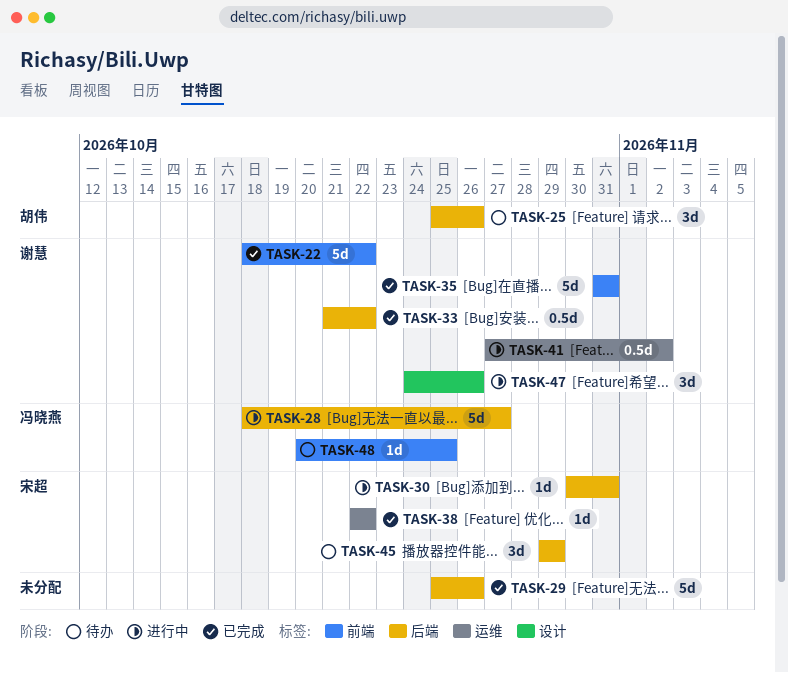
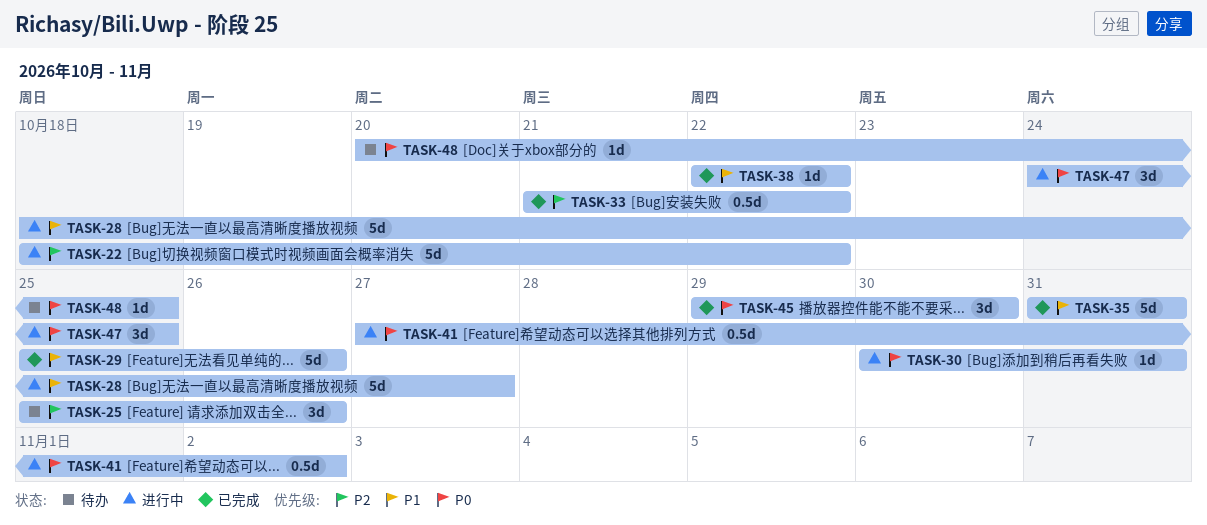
TASK-22, status: 已完成 -> 进行中
TASK-45, status: 待办 -> 已完成
TASK-45, due: Oct 29 -> Oct 30
TASK-47, due: Oct 26 -> Oct 25

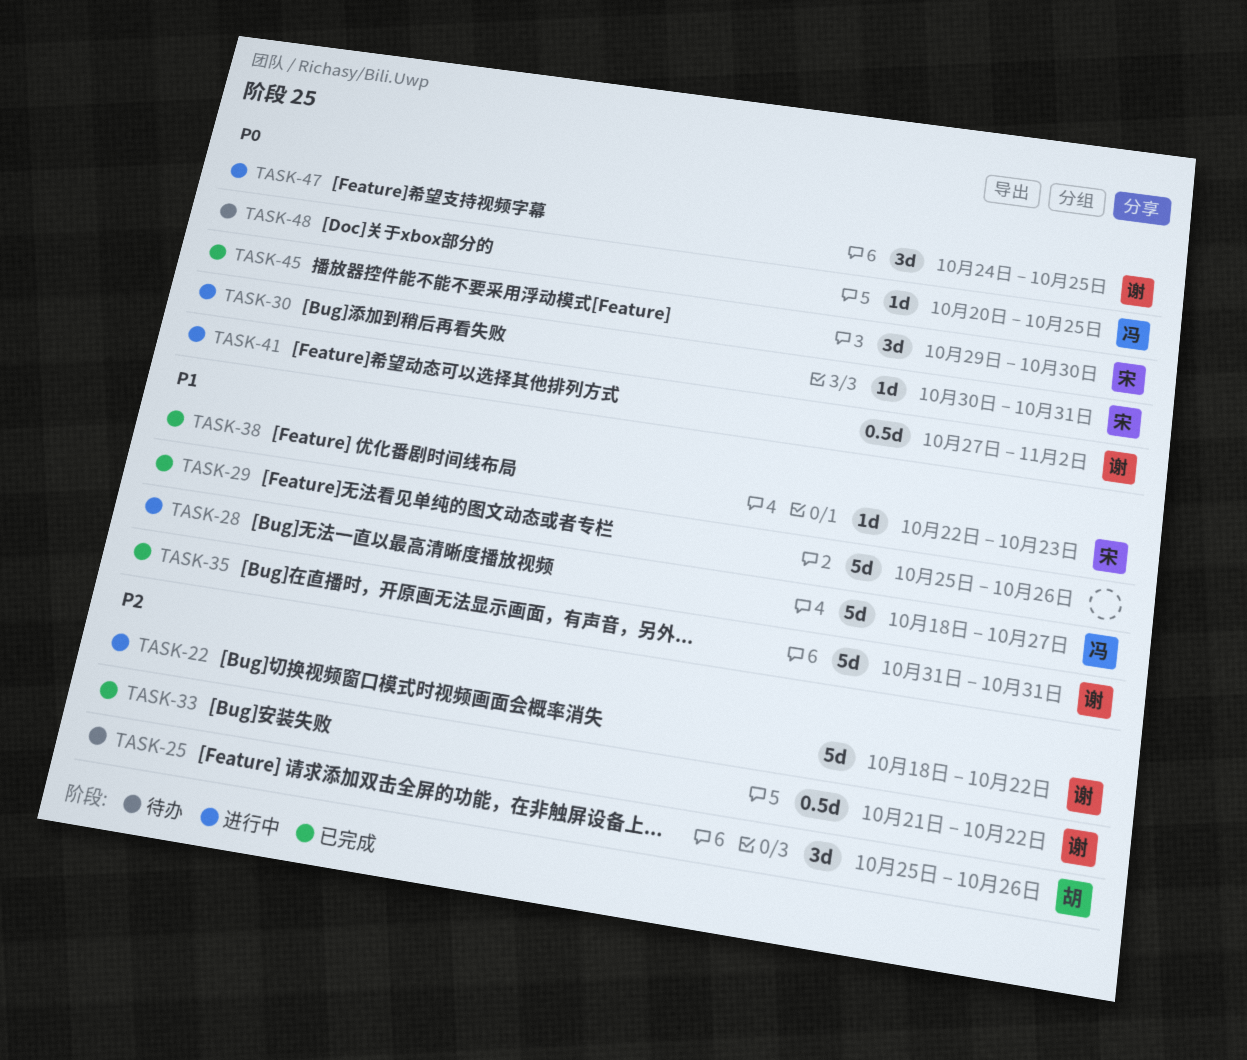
TASK-38, due: Oct 22 -> Oct 23

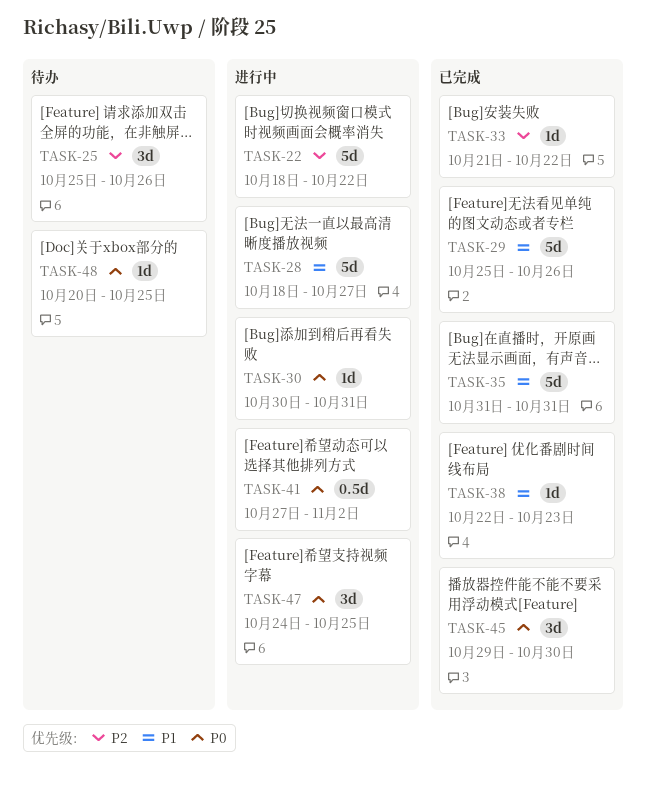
TASK-33, estimate: 0.5d -> 1d

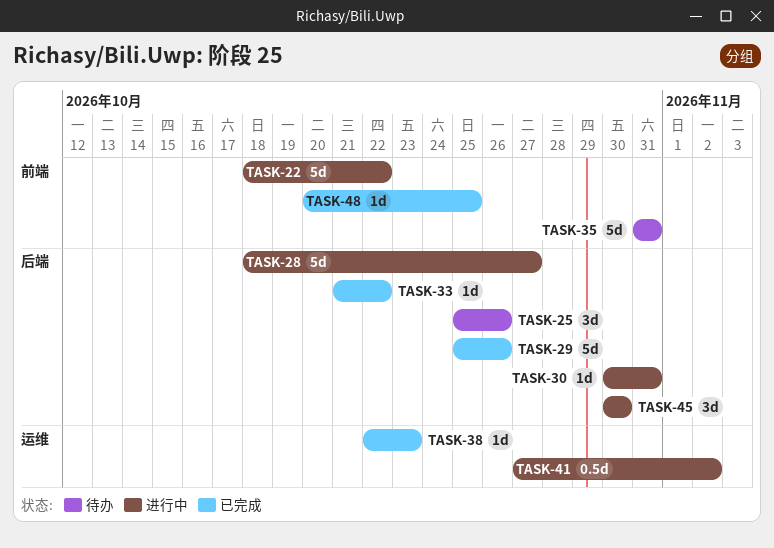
TASK-35, status: 已完成 -> 待办
TASK-45, status: 已完成 -> 进行中
TASK-45, start: Oct 29 -> Oct 30
TASK-47: present -> none
TASK-48, status: 待办 -> 已完成

